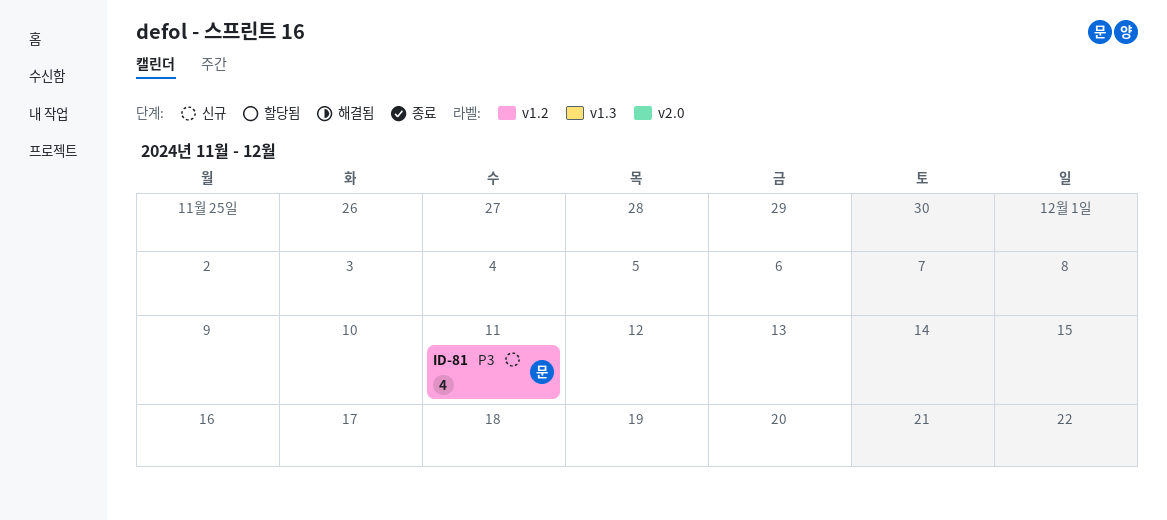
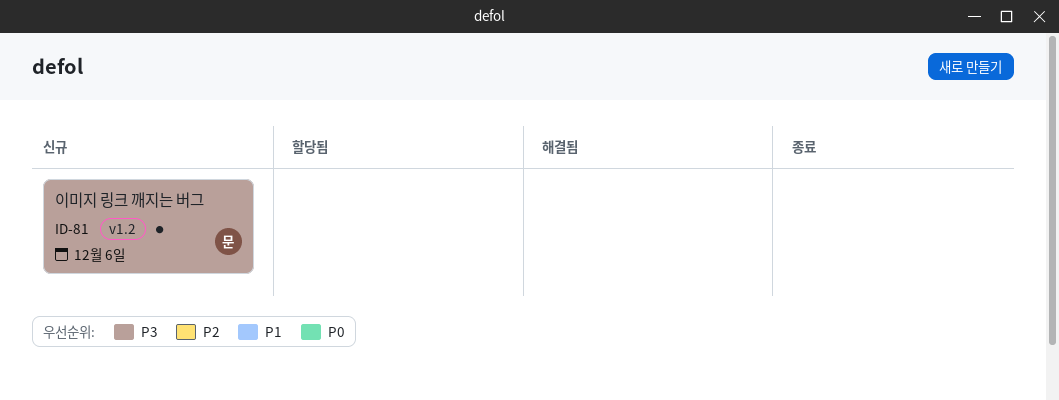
ID-81, estimate: 4 -> 1
ID-81, due: Dec 11 -> Dec 6

